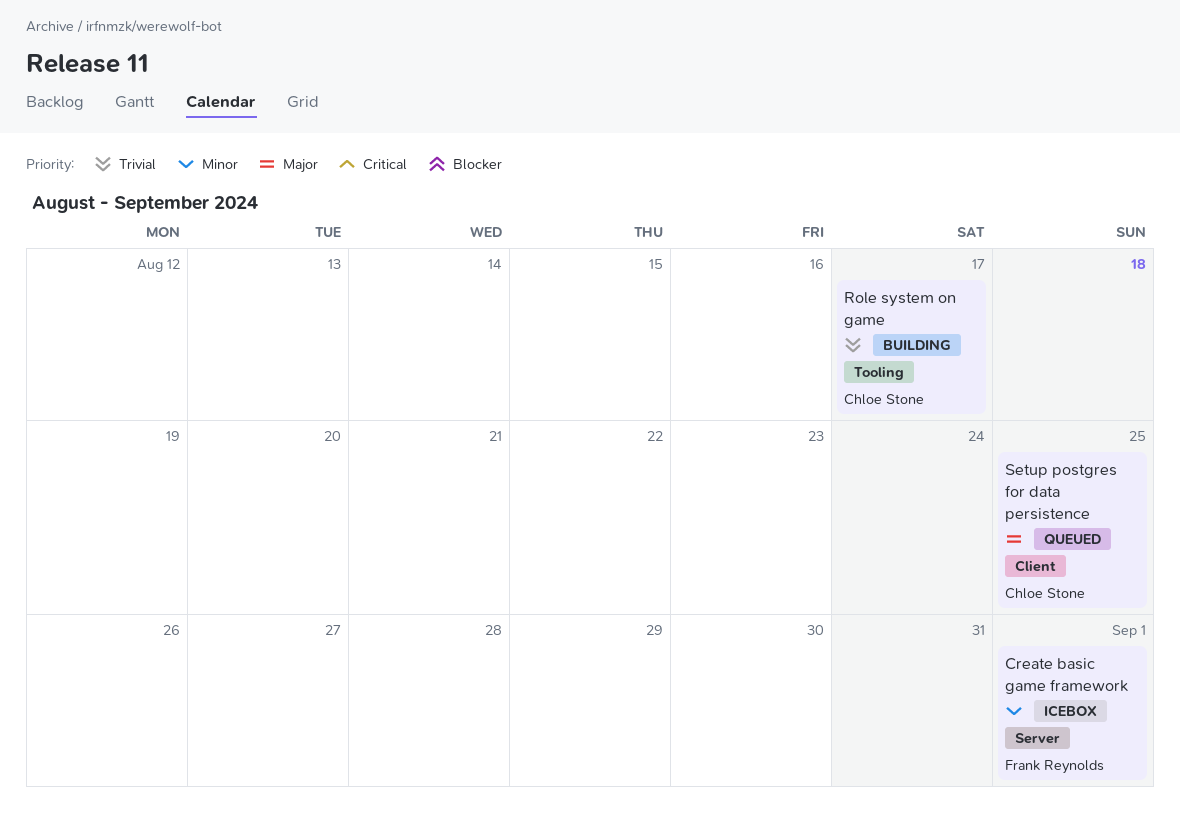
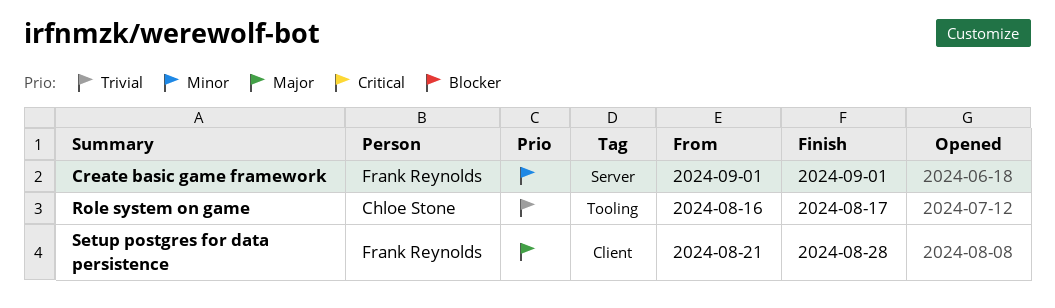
Setup postgres for data persistence, owner: Chloe Stone -> Frank Reynolds
Setup postgres for data persistence, due: Aug 25 -> Aug 28

